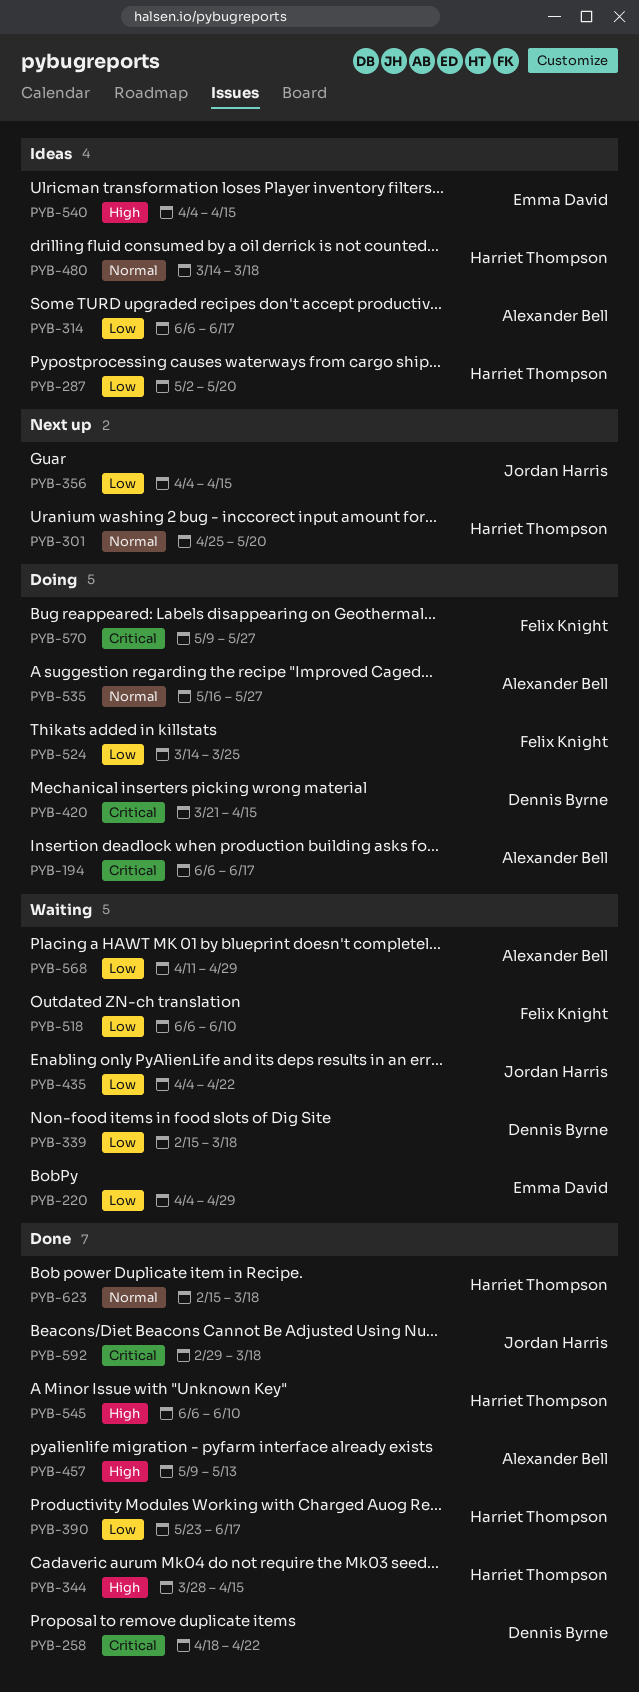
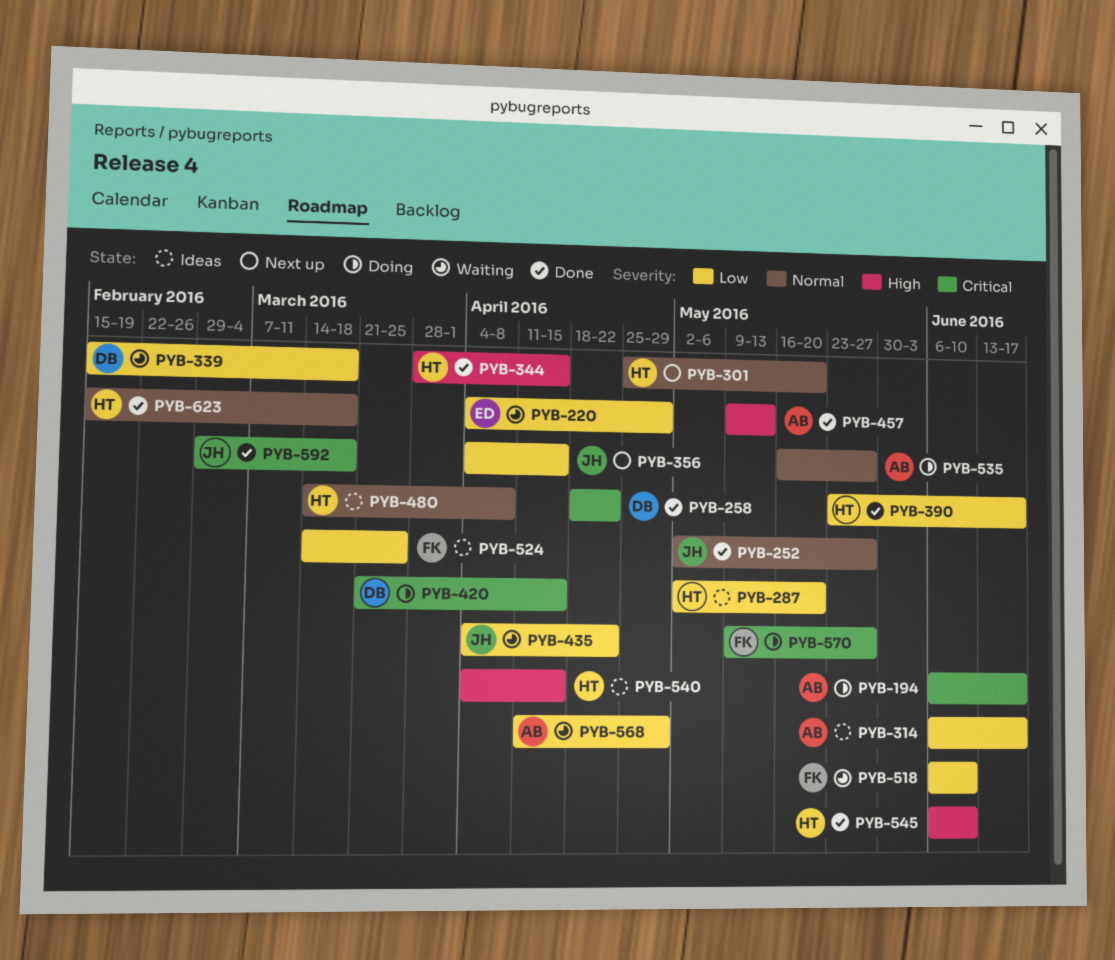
PYB-252: none -> present
PYB-480, due: Mar 18 -> Apr 8
PYB-524, status: Doing -> Ideas
PYB-540, owner: Emma David -> Harriet Thompson

